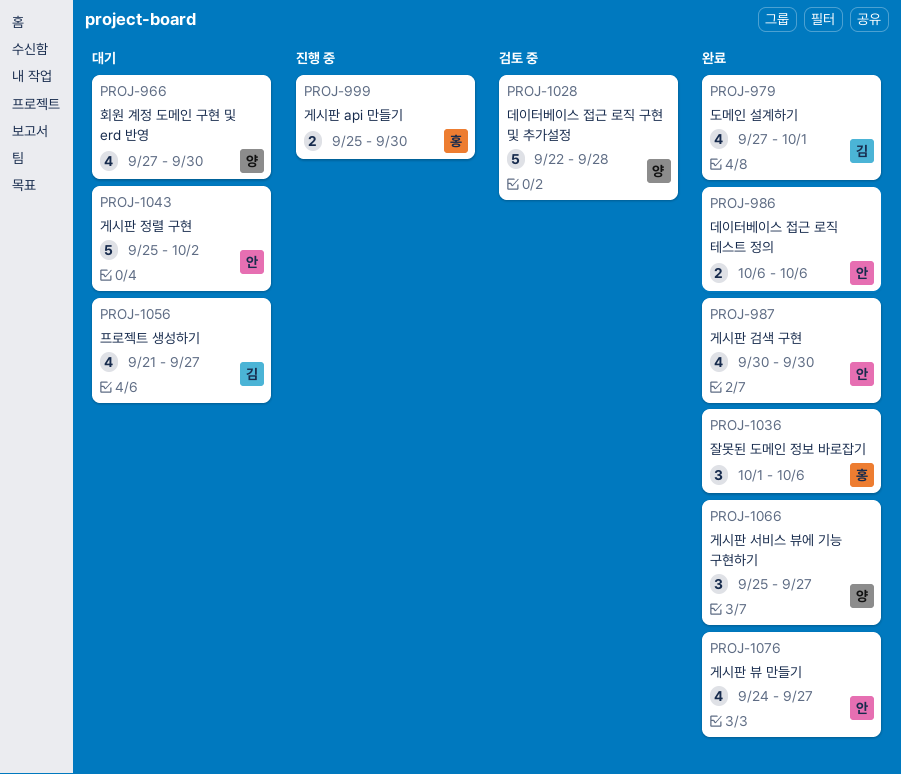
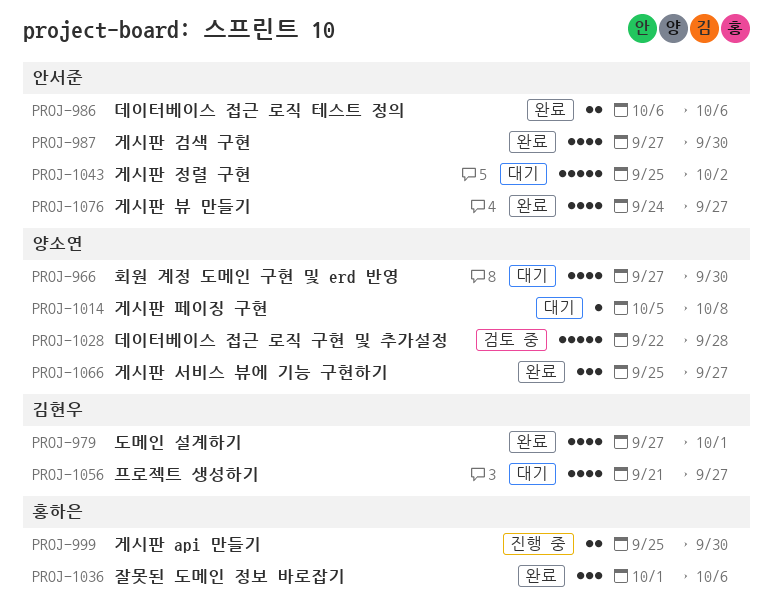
PROJ-987, start: Sep 30 -> Sep 27
PROJ-1014: none -> present

